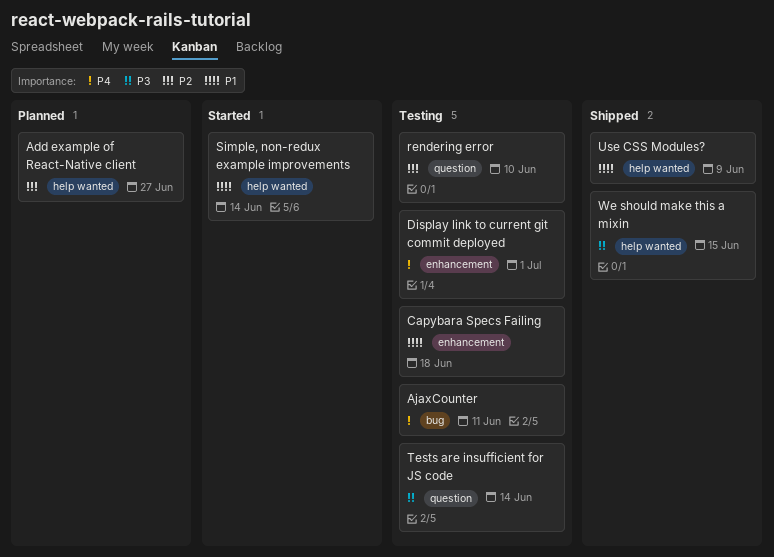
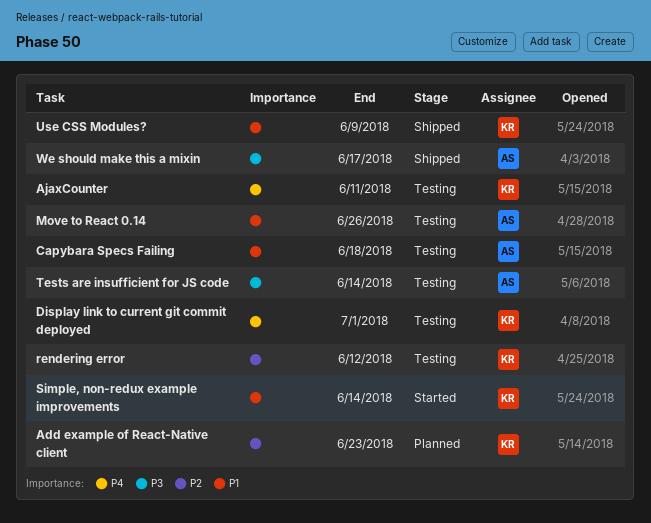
Add example of React-Native client, due: Jun 27 -> Jun 23
Move to React 0.14: none -> present
rendering error, due: Jun 10 -> Jun 12
We should make this a mixin, due: Jun 15 -> Jun 17

